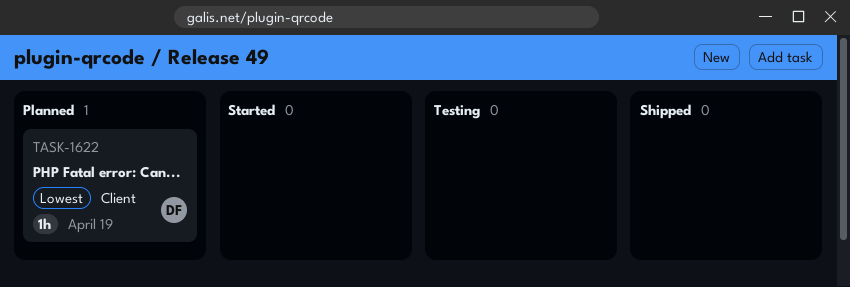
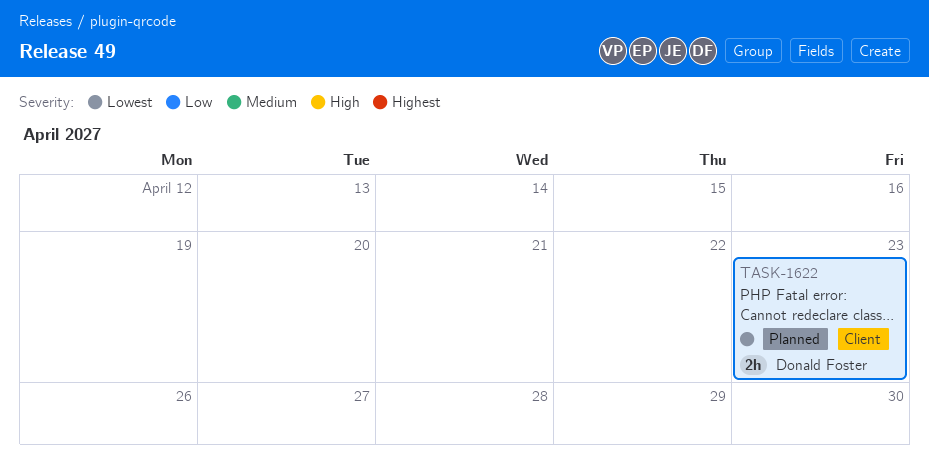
TASK-1622, estimate: 1h -> 2h
TASK-1622, due: Apr 19 -> Apr 23

